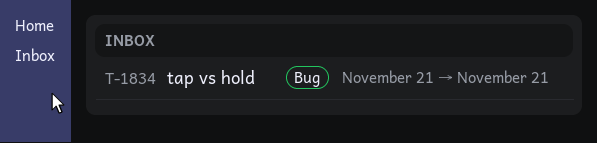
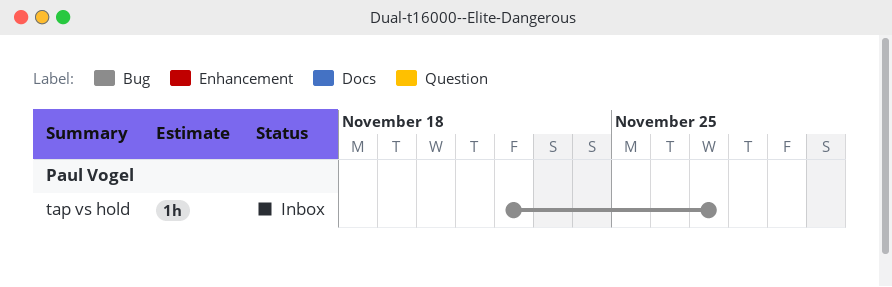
tap vs hold, start: Nov 21 -> Nov 22
tap vs hold, due: Nov 21 -> Nov 27

